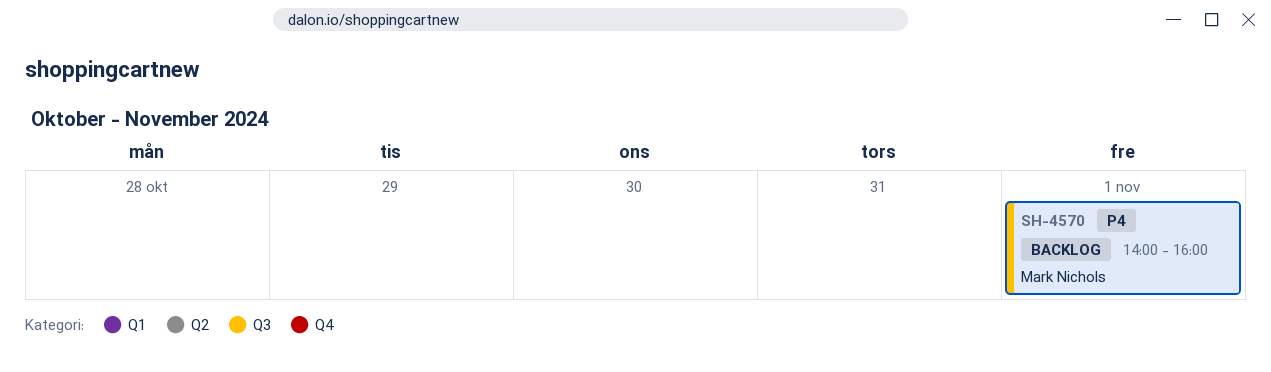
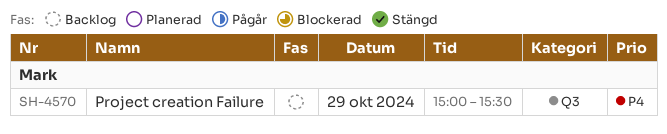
SH-4570, day: Nov 1 -> Oct 29
SH-4570, begins: 14:00 -> 15:00
SH-4570, ends: 16:00 -> 15:30

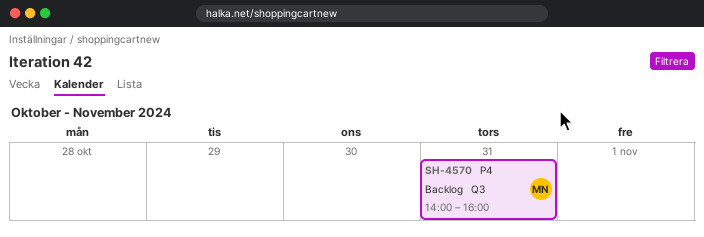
SH-4570, day: Oct 29 -> Oct 31
SH-4570, begins: 15:00 -> 14:00
SH-4570, ends: 15:30 -> 16:00

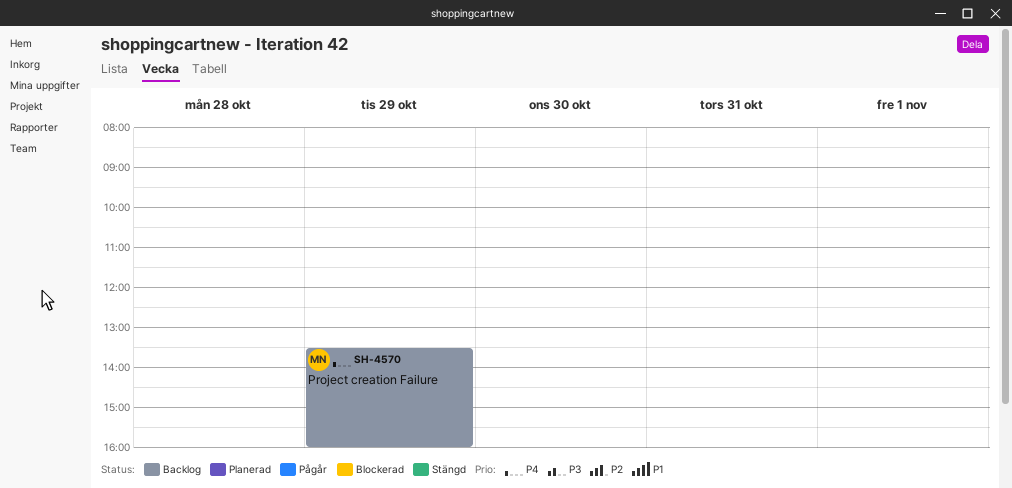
SH-4570, day: Oct 31 -> Oct 29
SH-4570, begins: 14:00 -> 13:30

